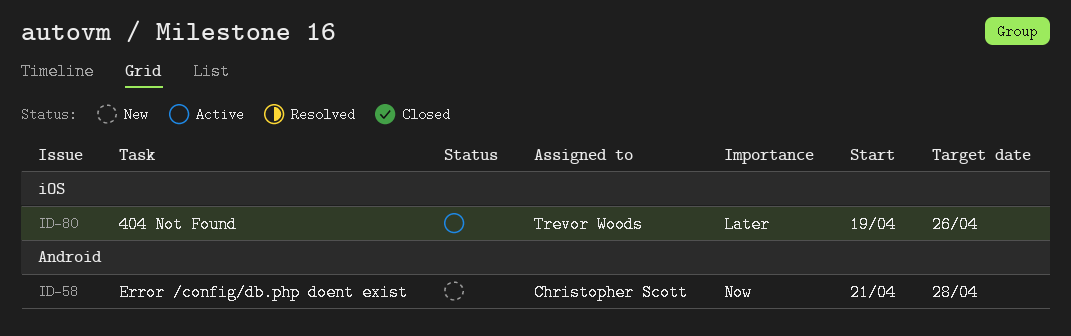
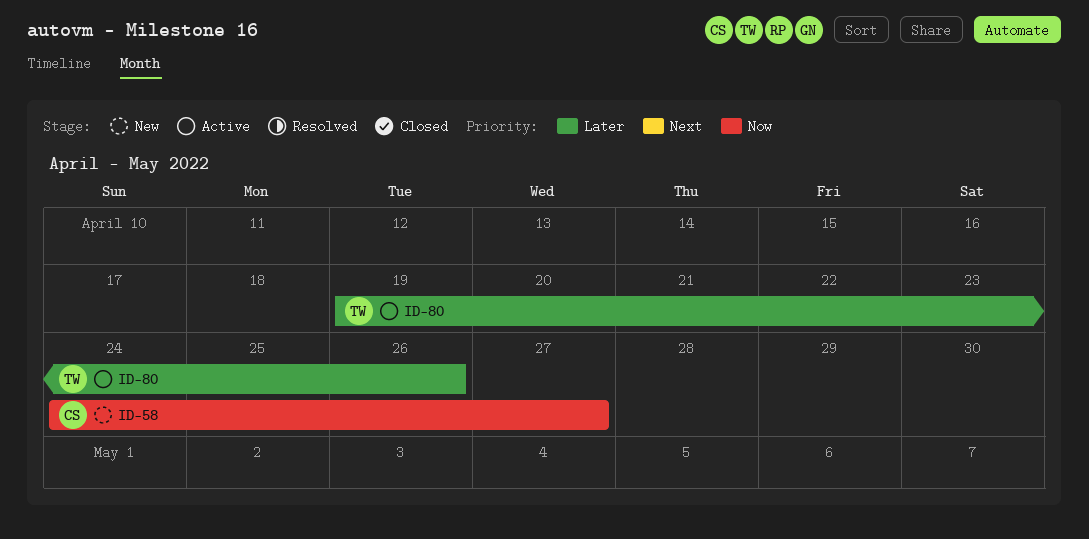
ID-58, start: Apr 21 -> Apr 24
ID-58, due: Apr 28 -> Apr 27

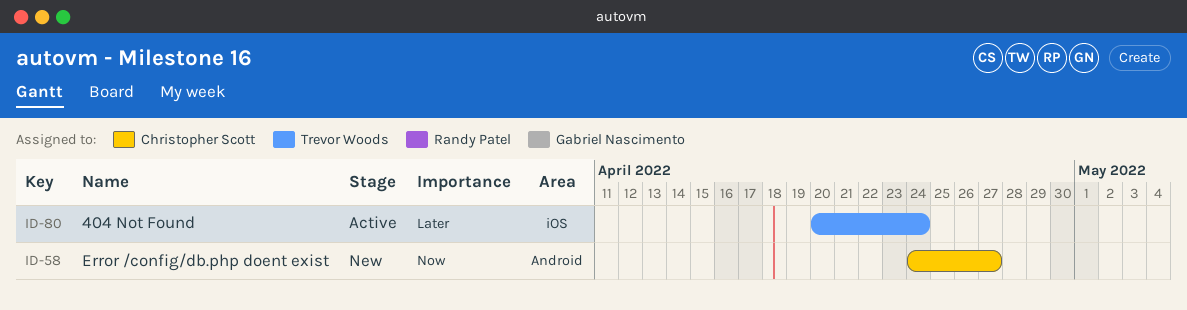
ID-80, start: Apr 19 -> Apr 20
ID-80, due: Apr 26 -> Apr 24

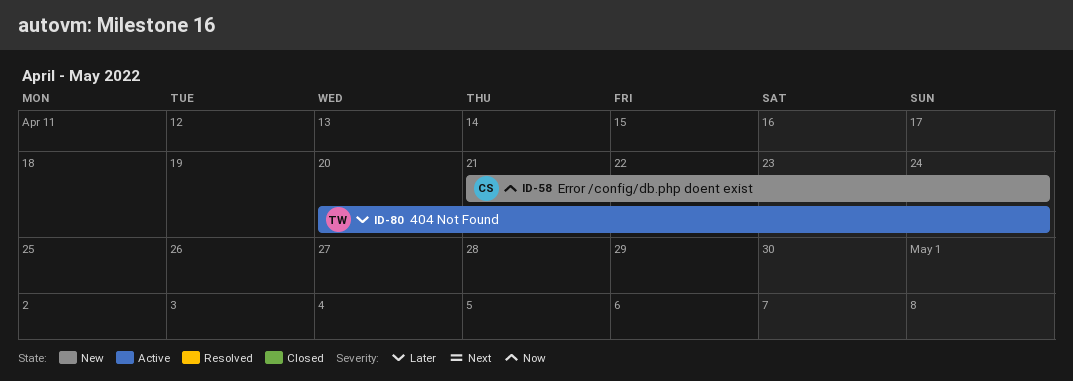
ID-58, start: Apr 24 -> Apr 21
ID-58, due: Apr 27 -> Apr 24

